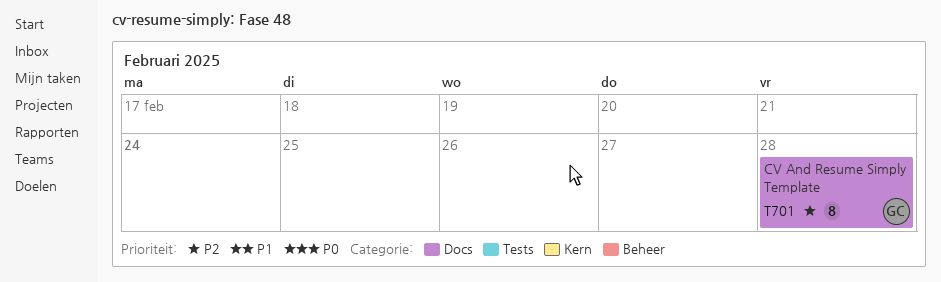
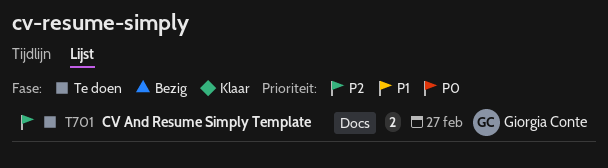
T701, estimate: 8 -> 2
T701, due: Feb 28 -> Feb 27

